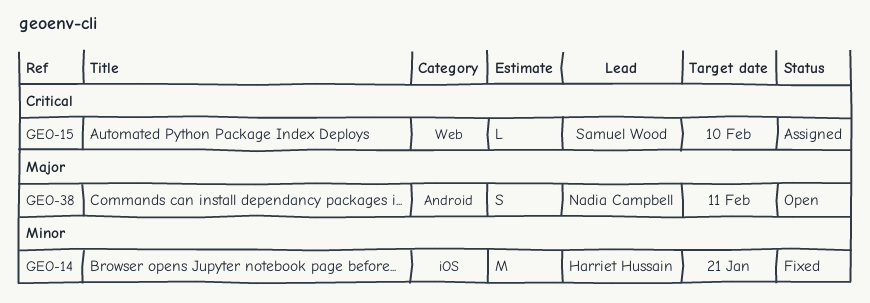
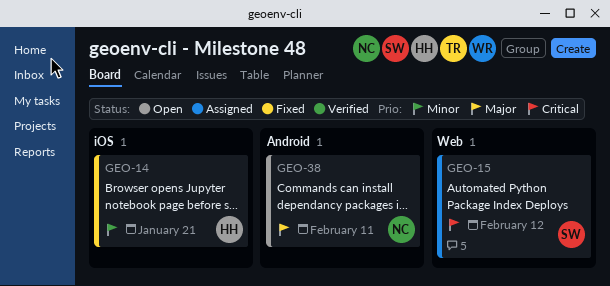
GEO-15, due: Feb 10 -> Feb 12

